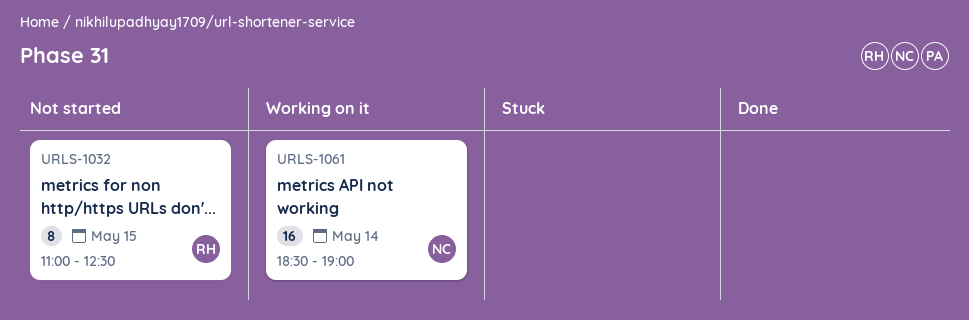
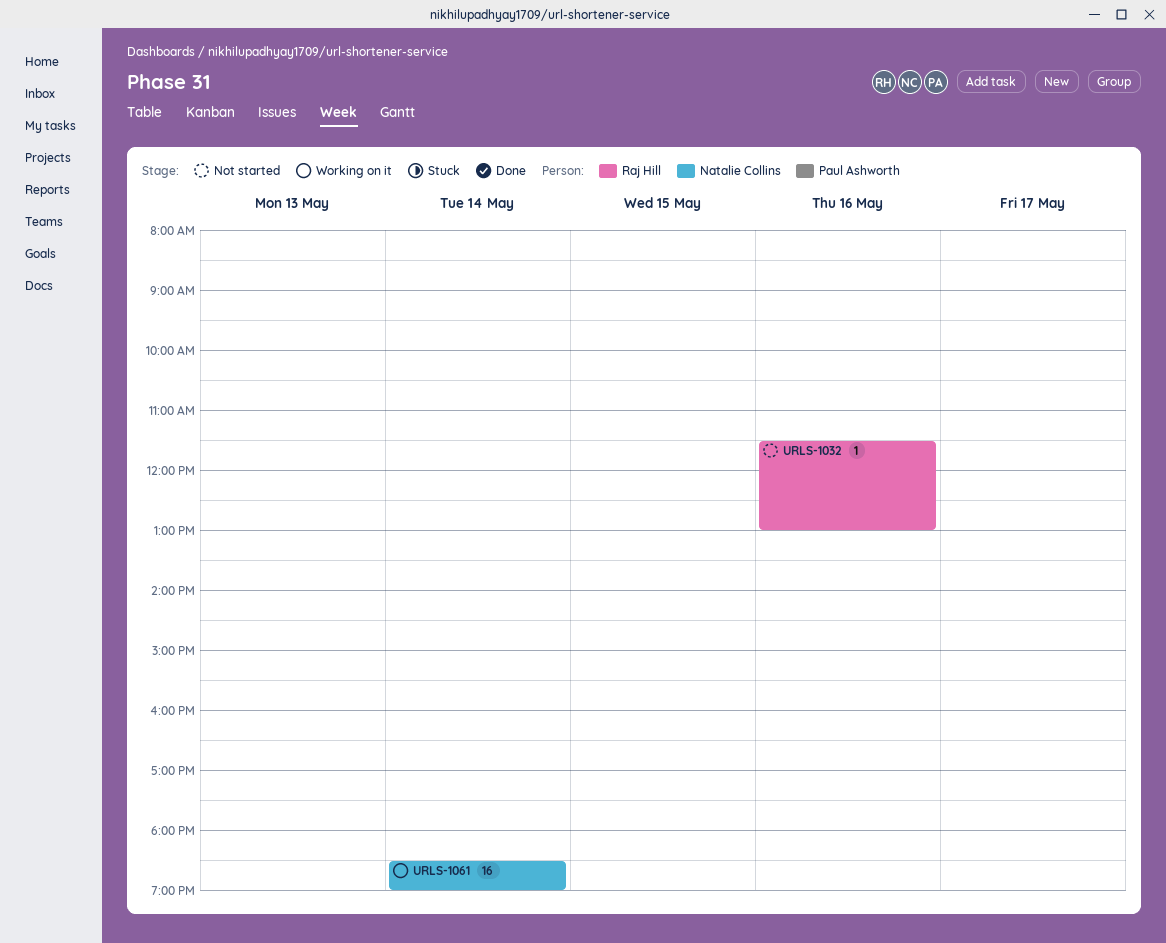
URLS-1032, estimate: 8 -> 1
URLS-1032, day: May 15 -> May 16
URLS-1032, begins: 11:00 -> 11:30
URLS-1032, ends: 12:30 -> 13:00

